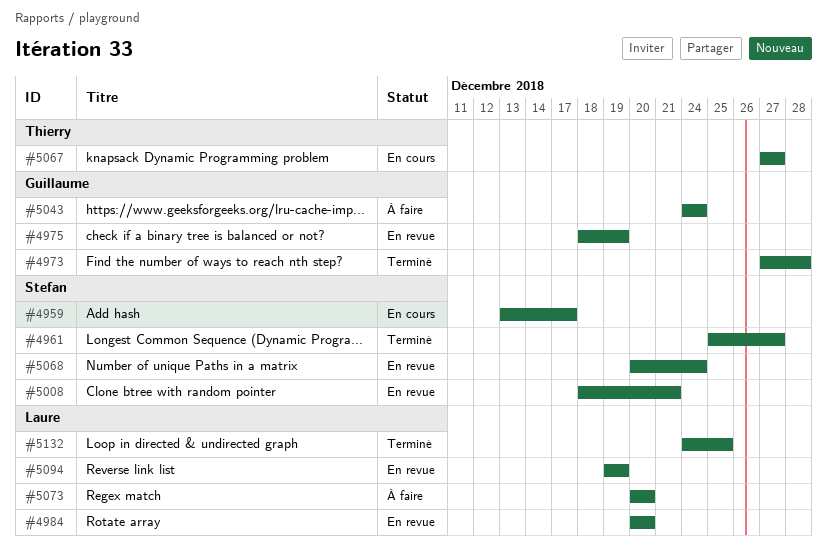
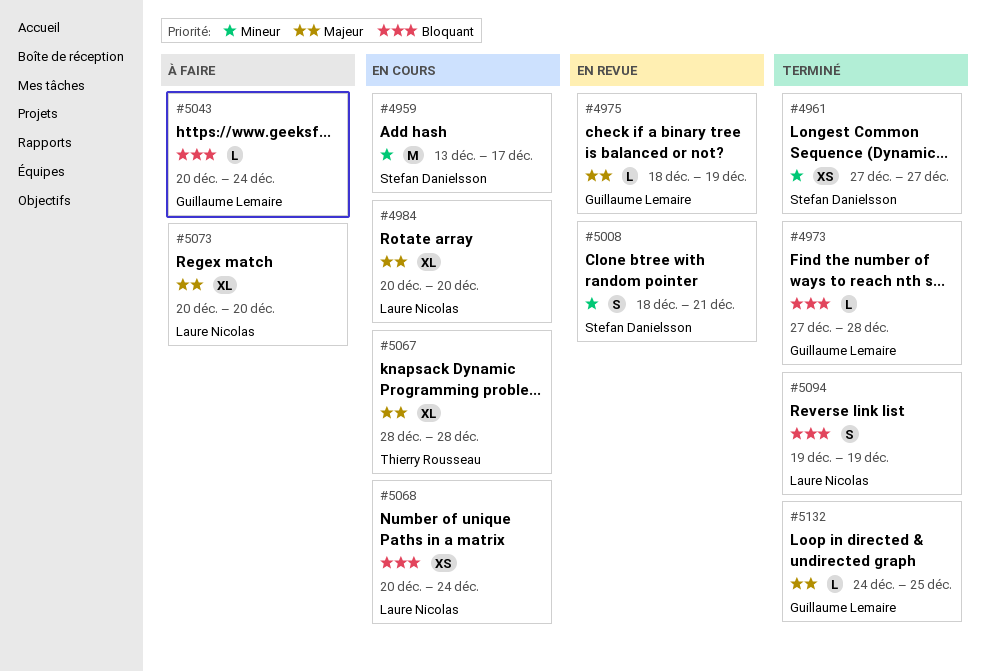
#4961, start: Dec 25 -> Dec 27
#4984, status: En revue -> En cours
#5043, start: Dec 24 -> Dec 20
#5067, start: Dec 27 -> Dec 28
#5067, due: Dec 27 -> Dec 28
#5068, status: En revue -> En cours
#5068, owner: Stefan Danielsson -> Laure Nicolas
#5094, status: En revue -> Terminé
#5132, owner: Laure Nicolas -> Guillaume Lemaire

